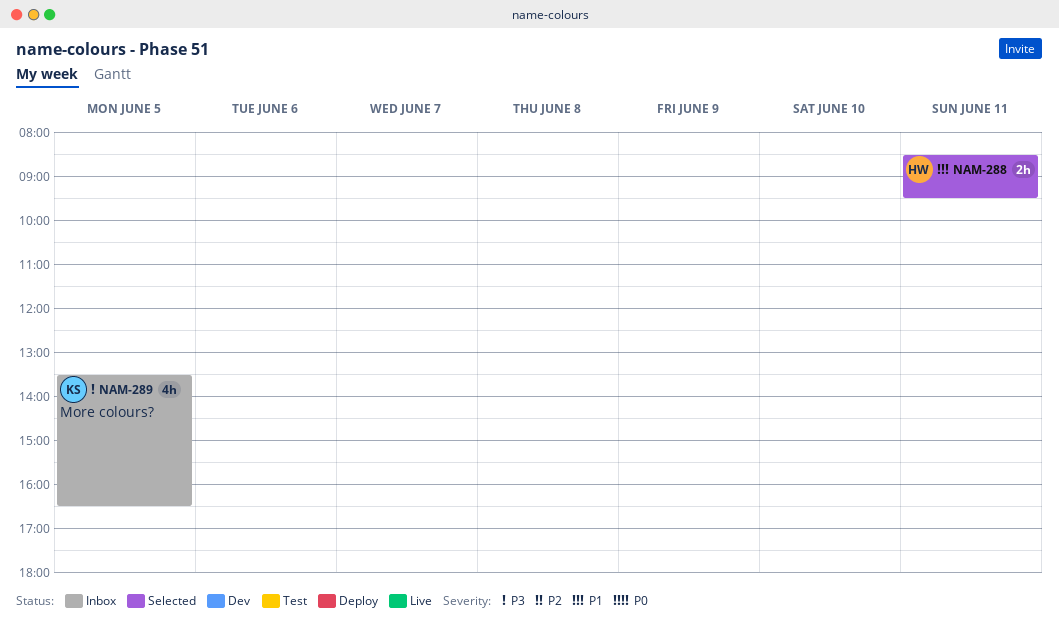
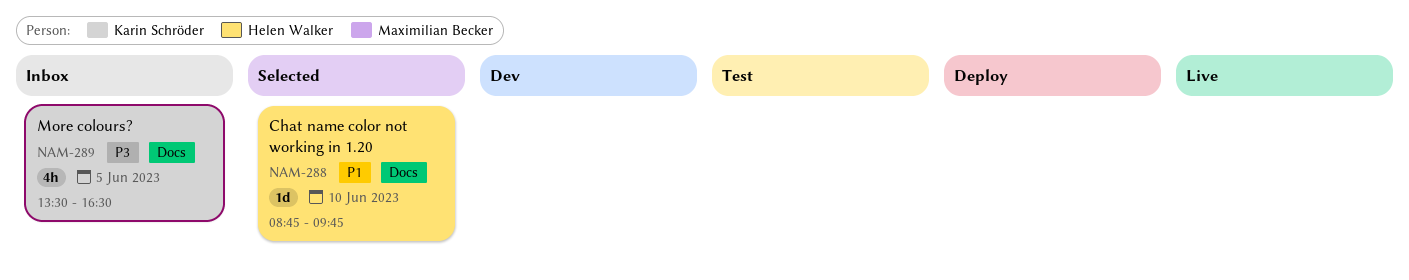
NAM-288, estimate: 2h -> 1d
NAM-288, day: Jun 11 -> Jun 10
NAM-288, begins: 08:30 -> 08:45
NAM-288, ends: 09:30 -> 09:45

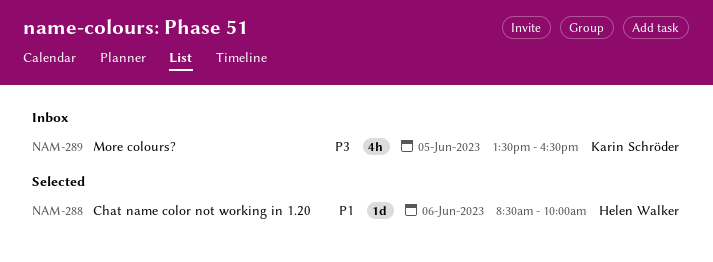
NAM-288, day: Jun 10 -> Jun 6
NAM-288, begins: 08:45 -> 08:30
NAM-288, ends: 09:45 -> 10:00

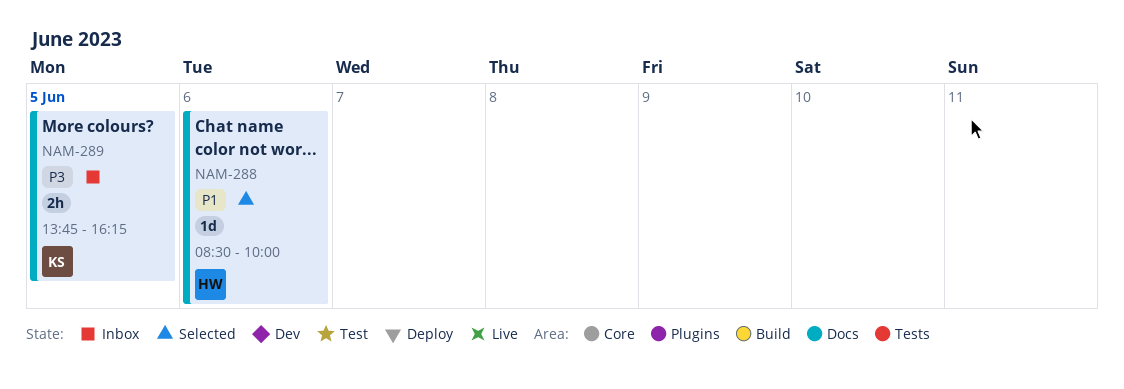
NAM-289, estimate: 4h -> 2h
NAM-289, begins: 13:30 -> 13:45
NAM-289, ends: 16:30 -> 16:15

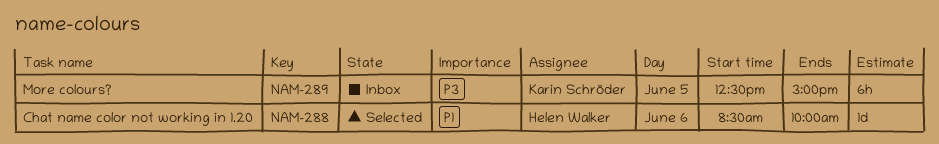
NAM-289, estimate: 2h -> 6h
NAM-289, begins: 13:45 -> 12:30
NAM-289, ends: 16:15 -> 15:00

